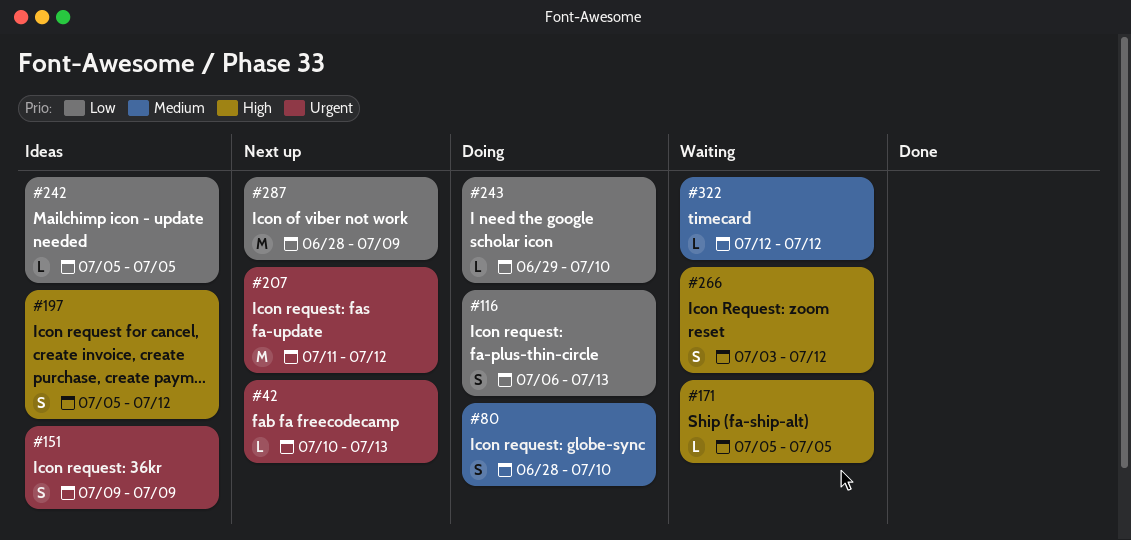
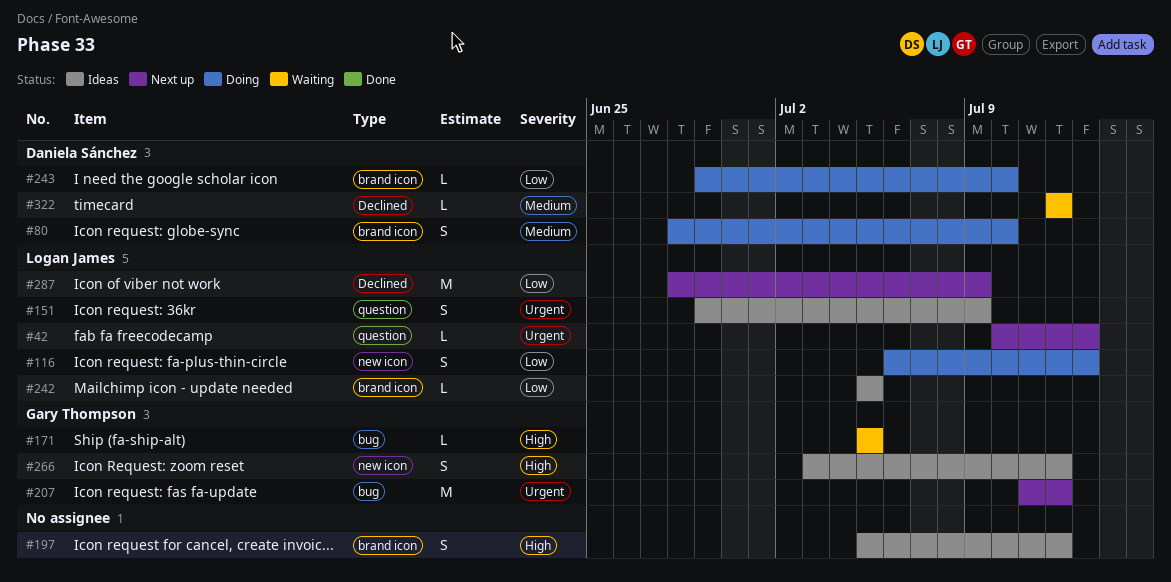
#151, start: Jul 9 -> Jun 29
#266, status: Waiting -> Ideas

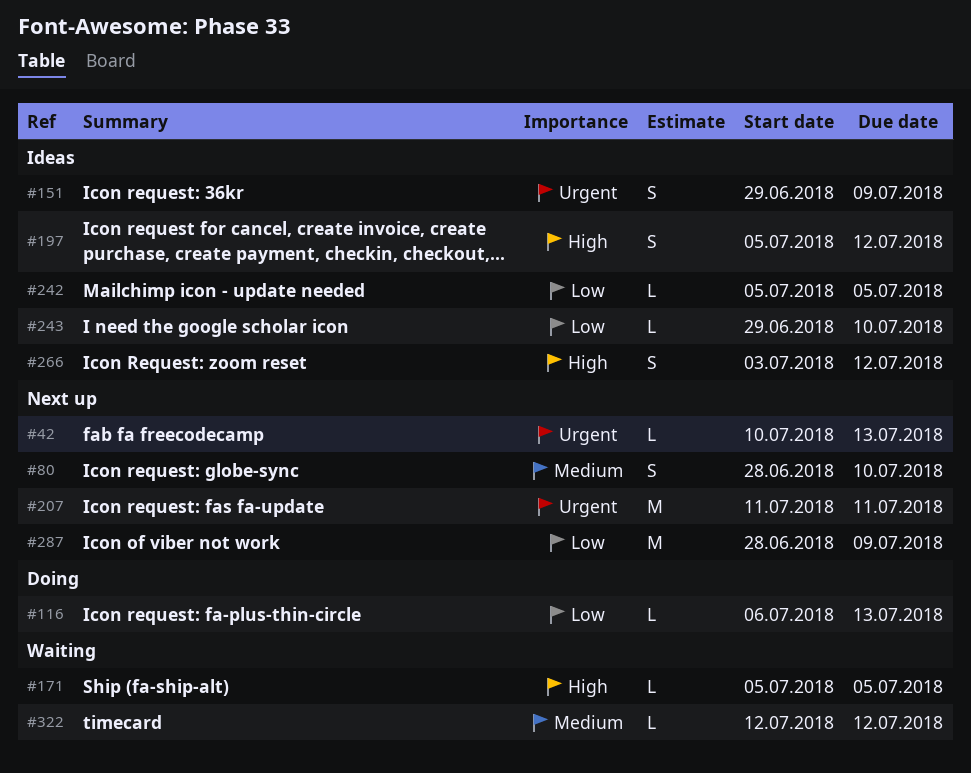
#80, status: Doing -> Next up
#116, estimate: S -> L
#207, due: Jul 12 -> Jul 11
#243, status: Doing -> Ideas

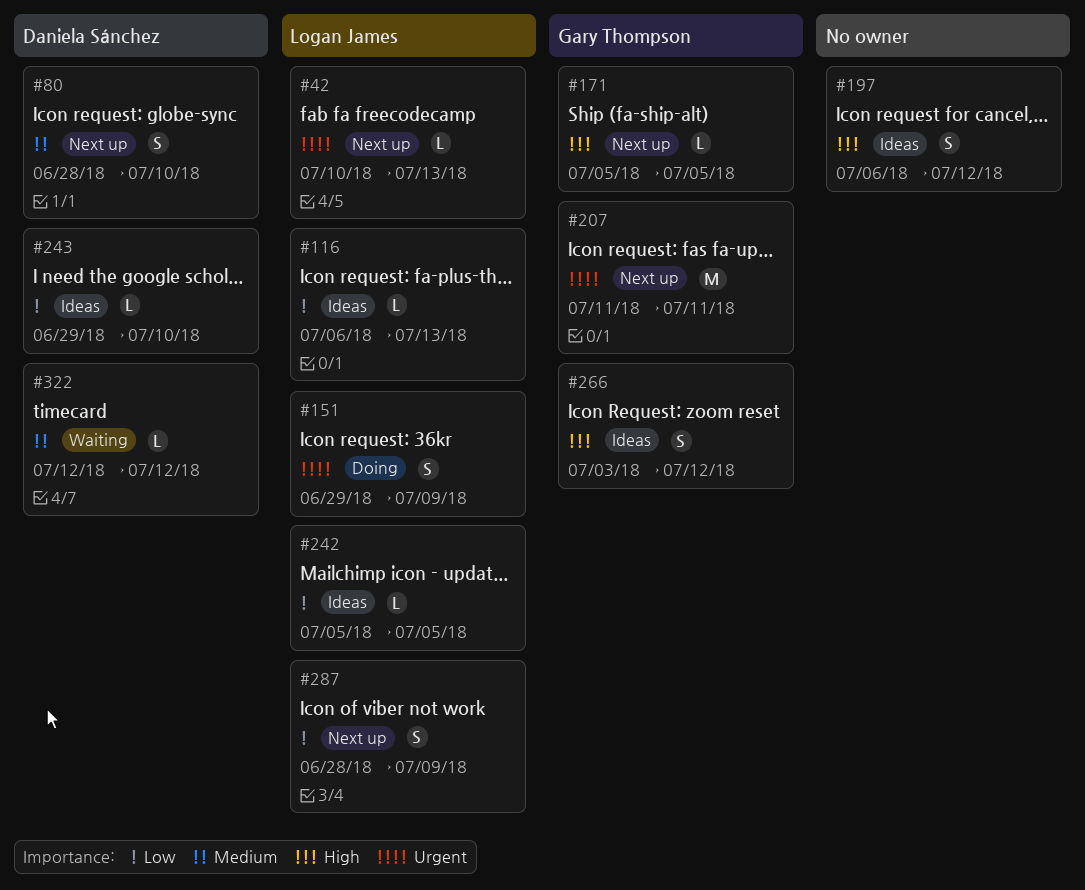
#116, status: Doing -> Ideas
#151, status: Ideas -> Doing
#171, status: Waiting -> Next up
#197, start: Jul 5 -> Jul 6
#287, estimate: M -> S

